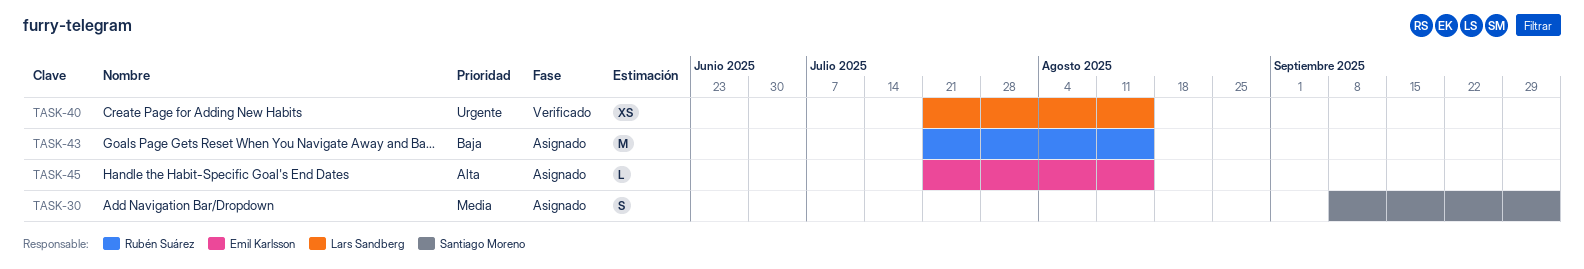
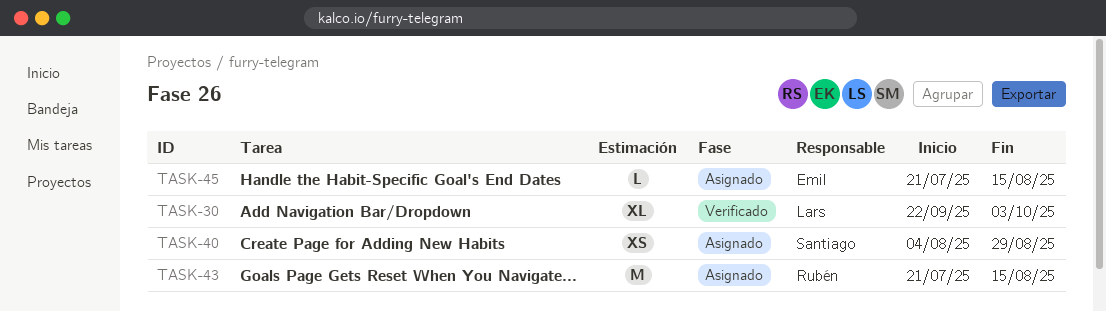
TASK-30, status: Asignado -> Verificado
TASK-30, owner: Santiago Moreno -> Lars Sandberg
TASK-30, estimate: S -> XL
TASK-30, start: Sep 8 -> Sep 22
TASK-40, status: Verificado -> Asignado
TASK-40, owner: Lars Sandberg -> Santiago Moreno
TASK-40, start: Jul 21 -> Aug 4
TASK-40, due: Aug 15 -> Aug 29

